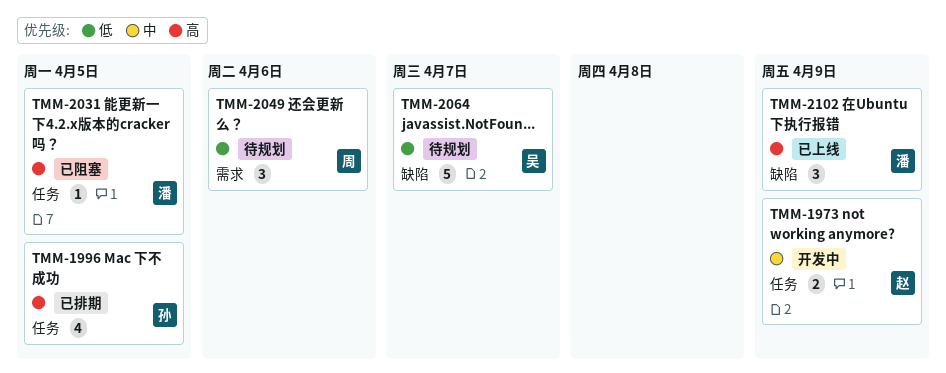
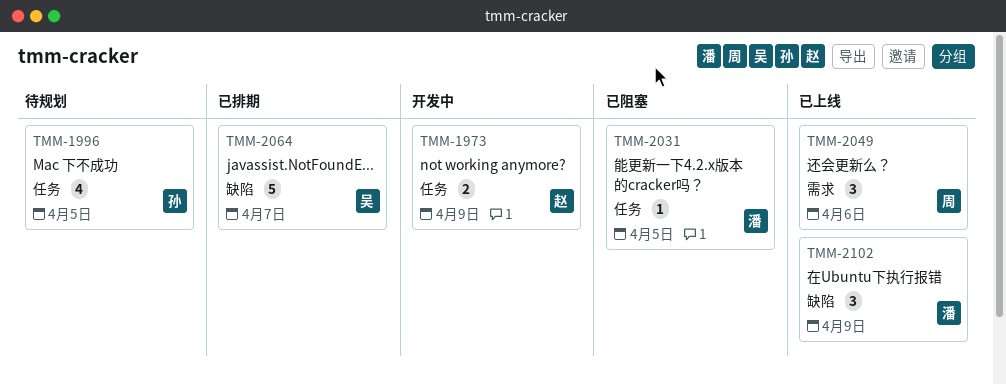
TMM-1996, status: 已排期 -> 待规划
TMM-2049, status: 待规划 -> 已上线
TMM-2064, status: 待规划 -> 已排期

